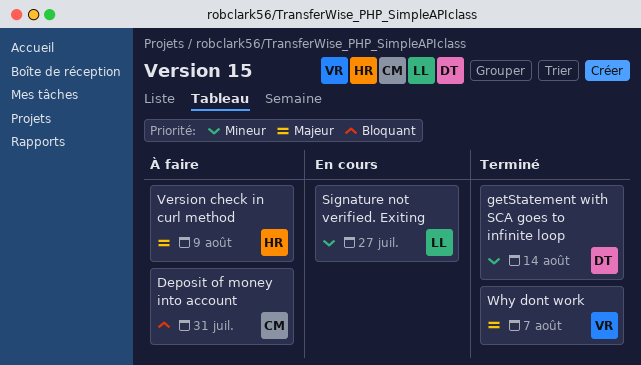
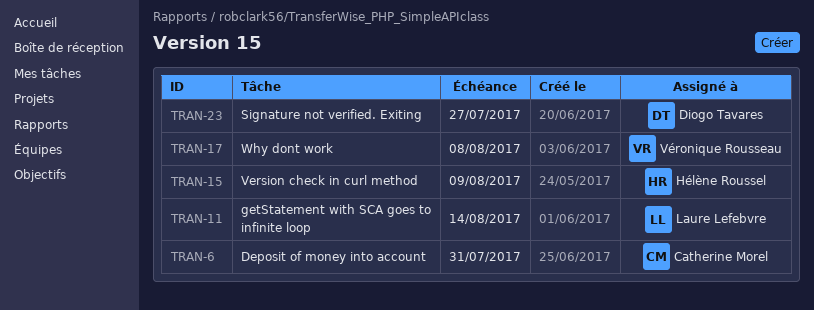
getStatement with SCA goes to infinite loop, owner: Diogo Tavares -> Laure Lefebvre
Signature not verified. Exiting, owner: Laure Lefebvre -> Diogo Tavares
Why dont work, due: Aug 7 -> Aug 8

